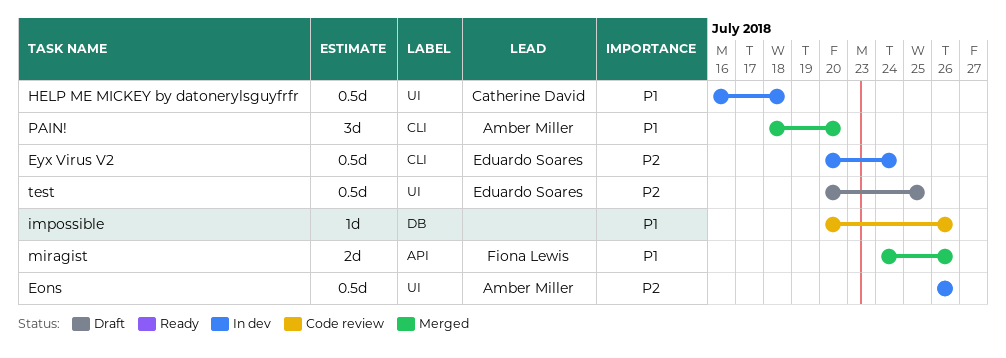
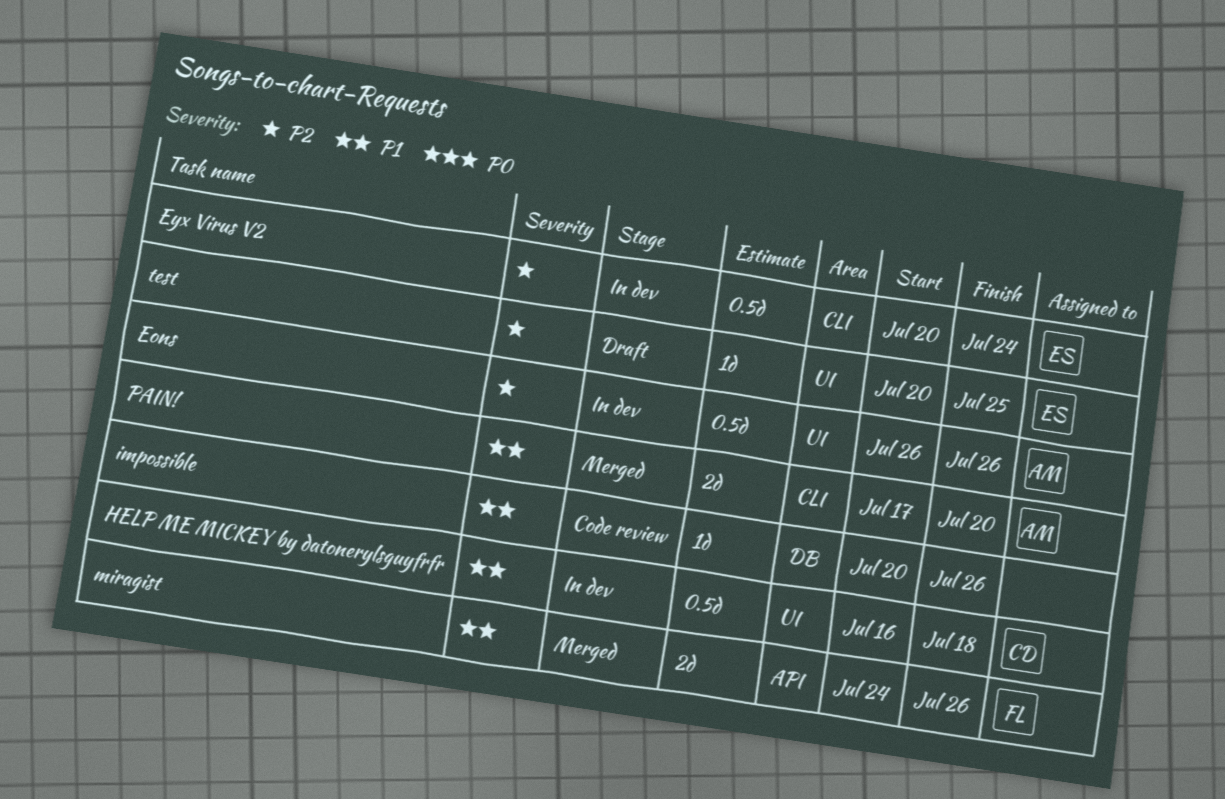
PAIN!, estimate: 3d -> 2d
PAIN!, start: Jul 18 -> Jul 17
test, estimate: 0.5d -> 1d

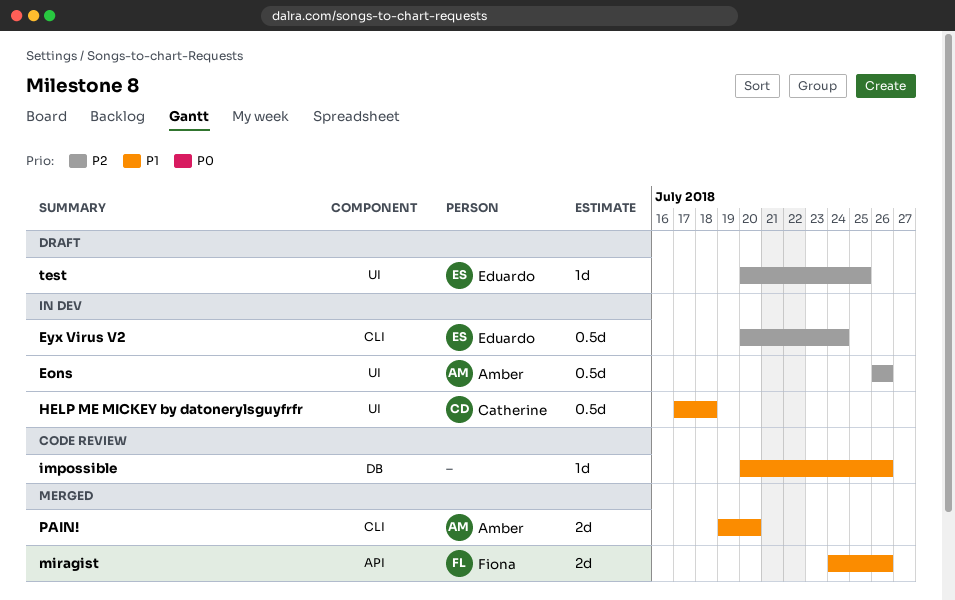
HELP ME MICKEY by datonerylsguyfrfr, start: Jul 16 -> Jul 17
PAIN!, start: Jul 17 -> Jul 19

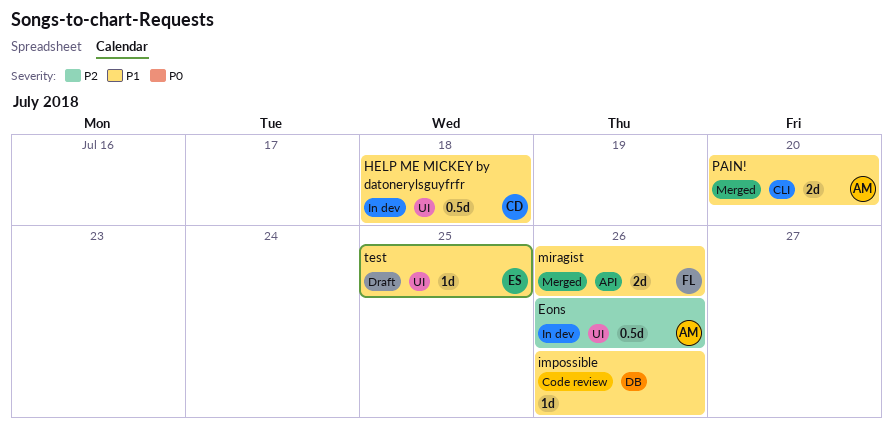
Eyx Virus V2: present -> none
test, priority: P2 -> P1

